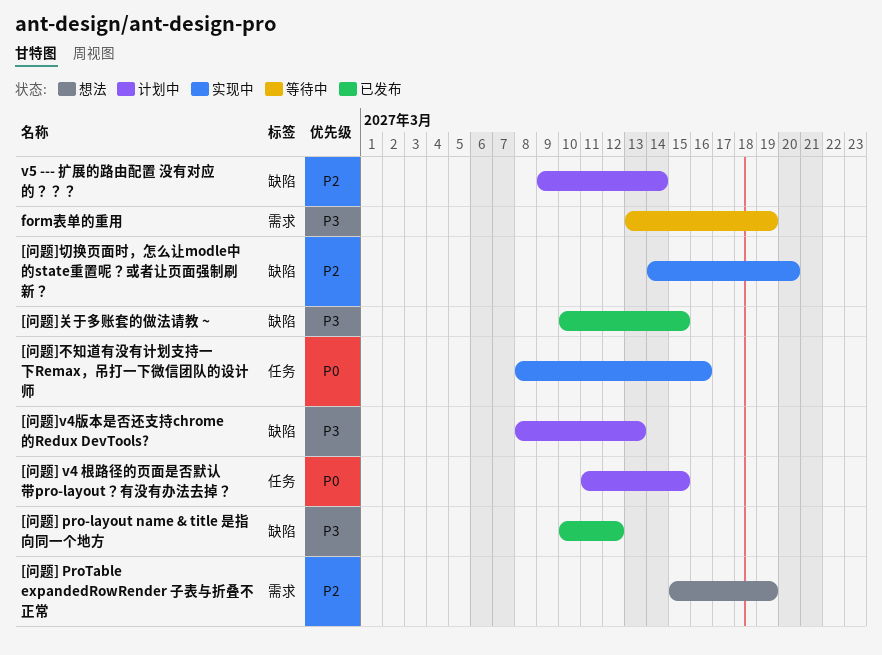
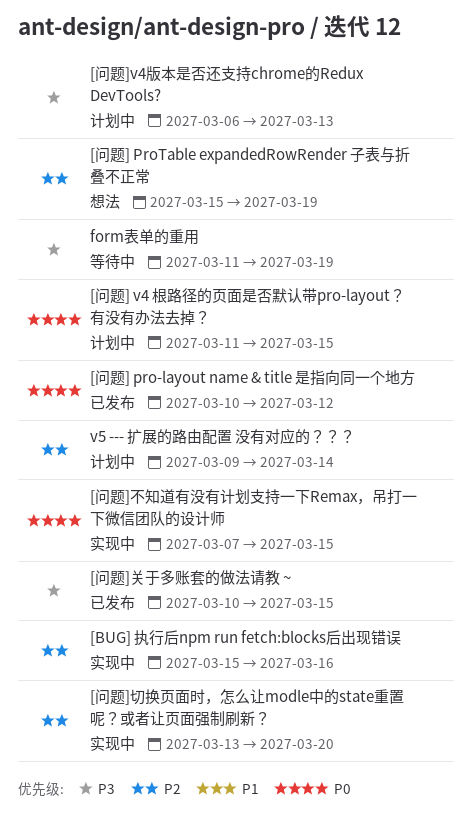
[BUG] 执行后npm run fetch:blocks后出现错误: none -> present
[问题] pro-layout name & title 是指向同一个地方, priority: P3 -> P0
[问题]v4版本是否还支持chrome的Redux DevTools?, start: Mar 8 -> Mar 6
[问题]不知道有没有计划支持一下Remax，吊打一下微信团队的设计师, start: Mar 8 -> Mar 7
[问题]不知道有没有计划支持一下Remax，吊打一下微信团队的设计师, due: Mar 16 -> Mar 15
[问题]切换页面时，怎么让modle中的state重置呢？或者让页面强制刷新？, start: Mar 14 -> Mar 13
form表单的重用, start: Mar 13 -> Mar 11

